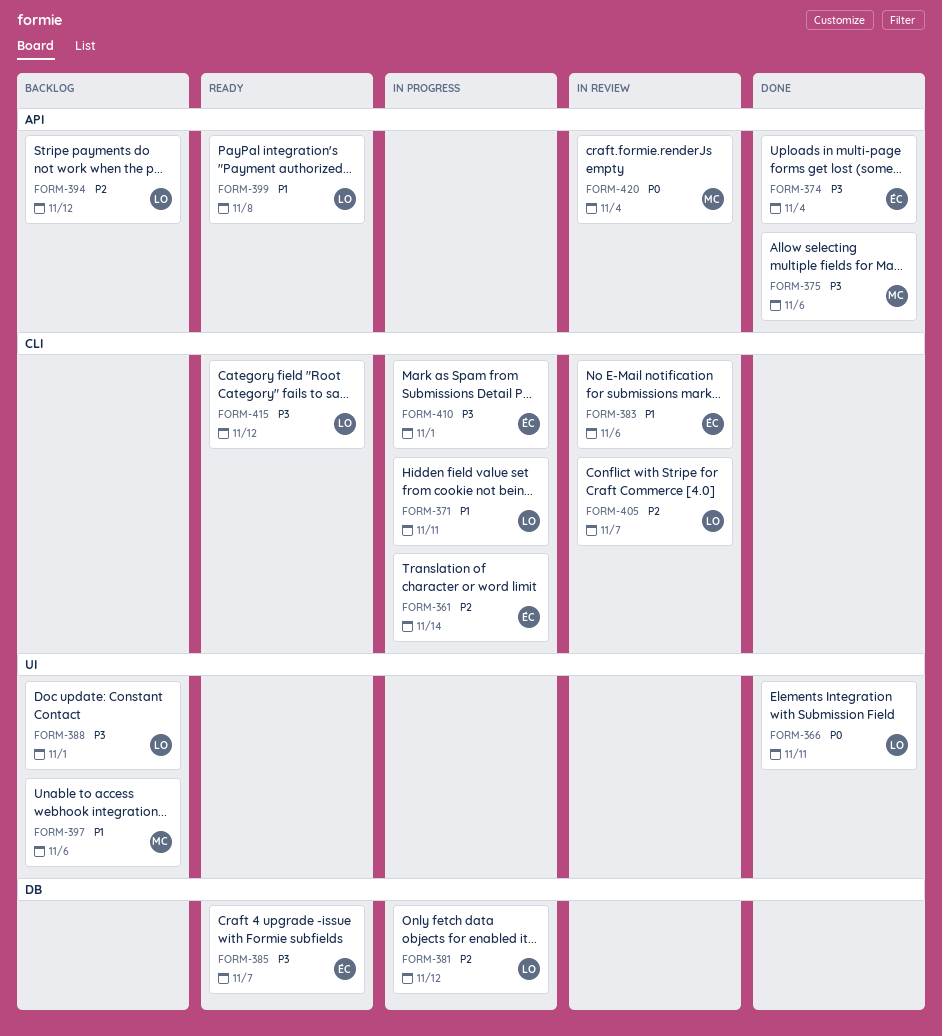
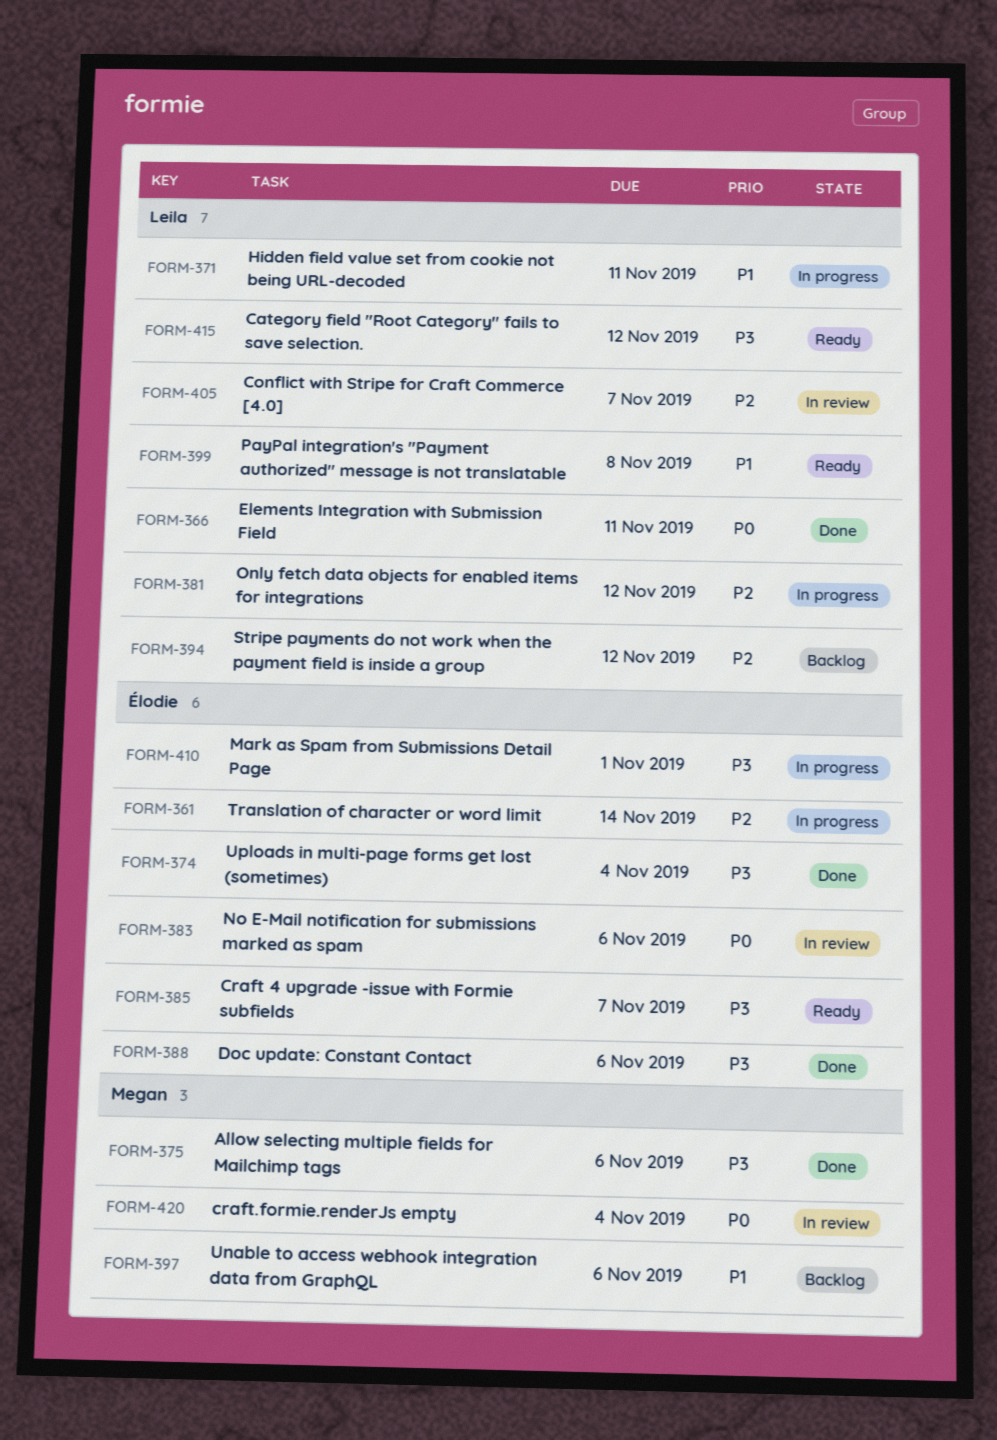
FORM-383, priority: P1 -> P0
FORM-388, status: Backlog -> Done
FORM-388, owner: Leila -> Élodie
FORM-388, due: Nov 1 -> Nov 6

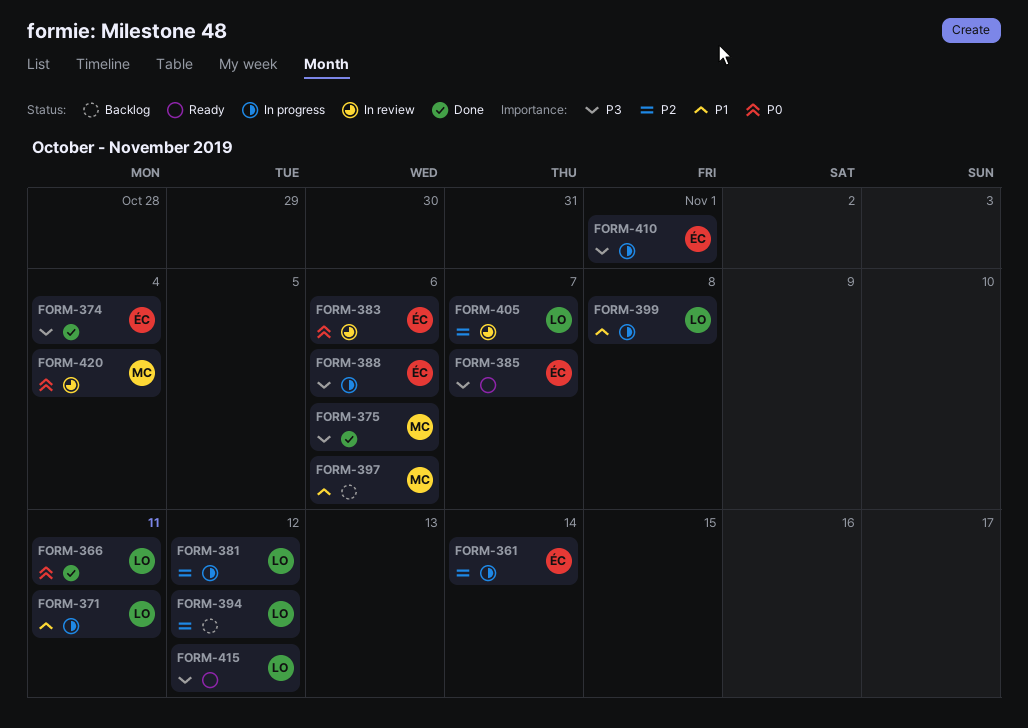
FORM-388, status: Done -> In progress
FORM-399, status: Ready -> In progress

